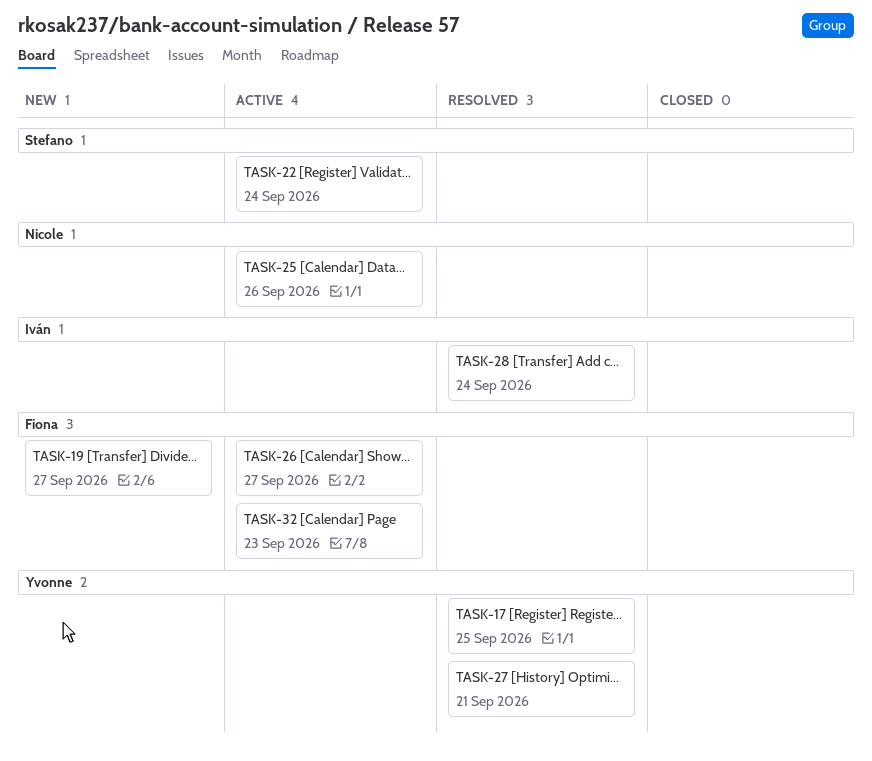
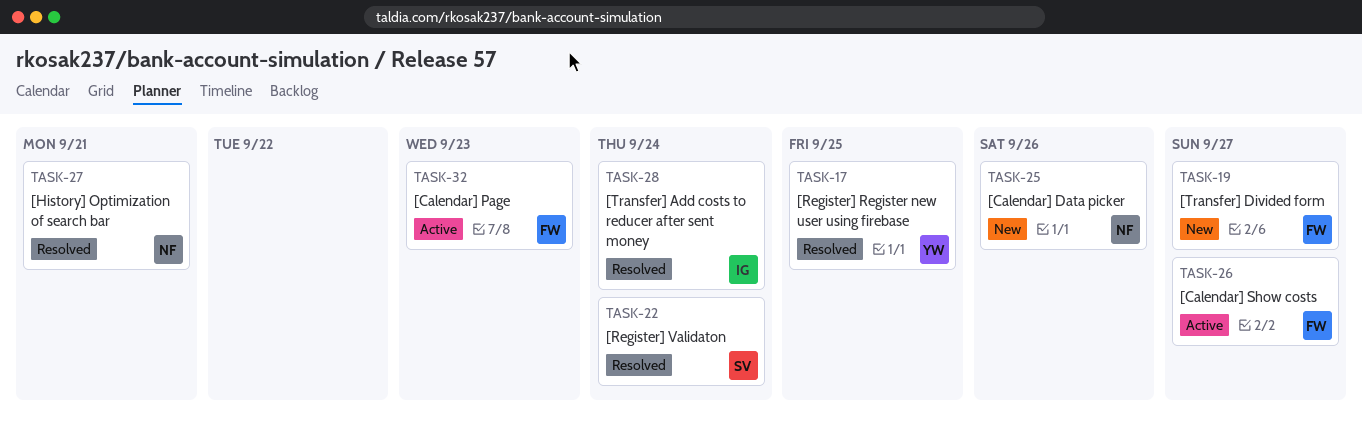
TASK-22, status: Active -> Resolved
TASK-25, status: Active -> New
TASK-27, owner: Yvonne -> Nicole

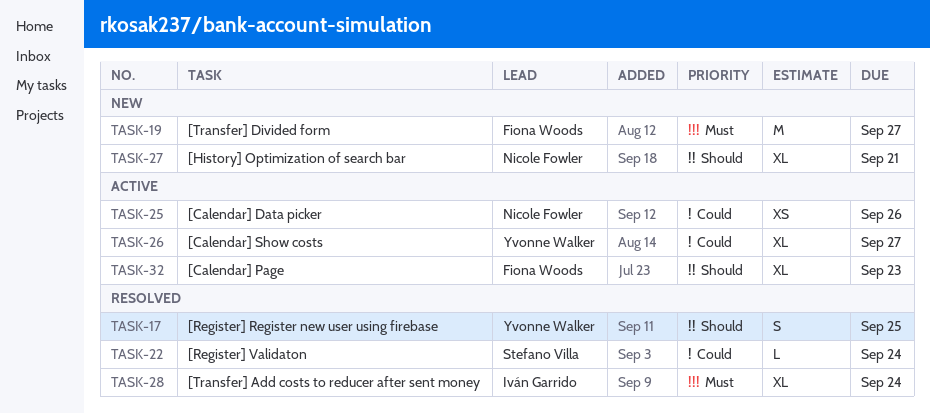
TASK-25, status: New -> Active
TASK-26, owner: Fiona Woods -> Yvonne Walker
TASK-27, status: Resolved -> New

